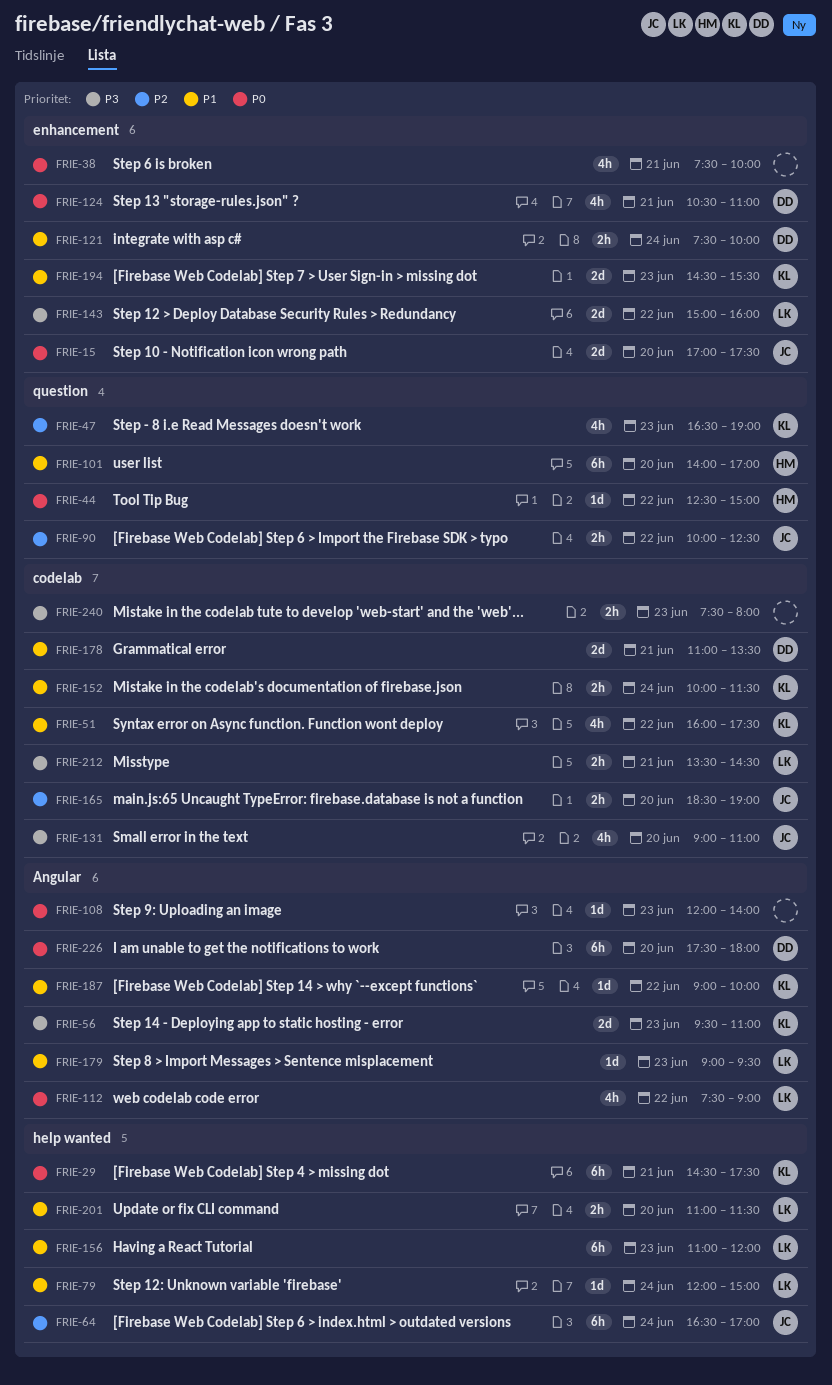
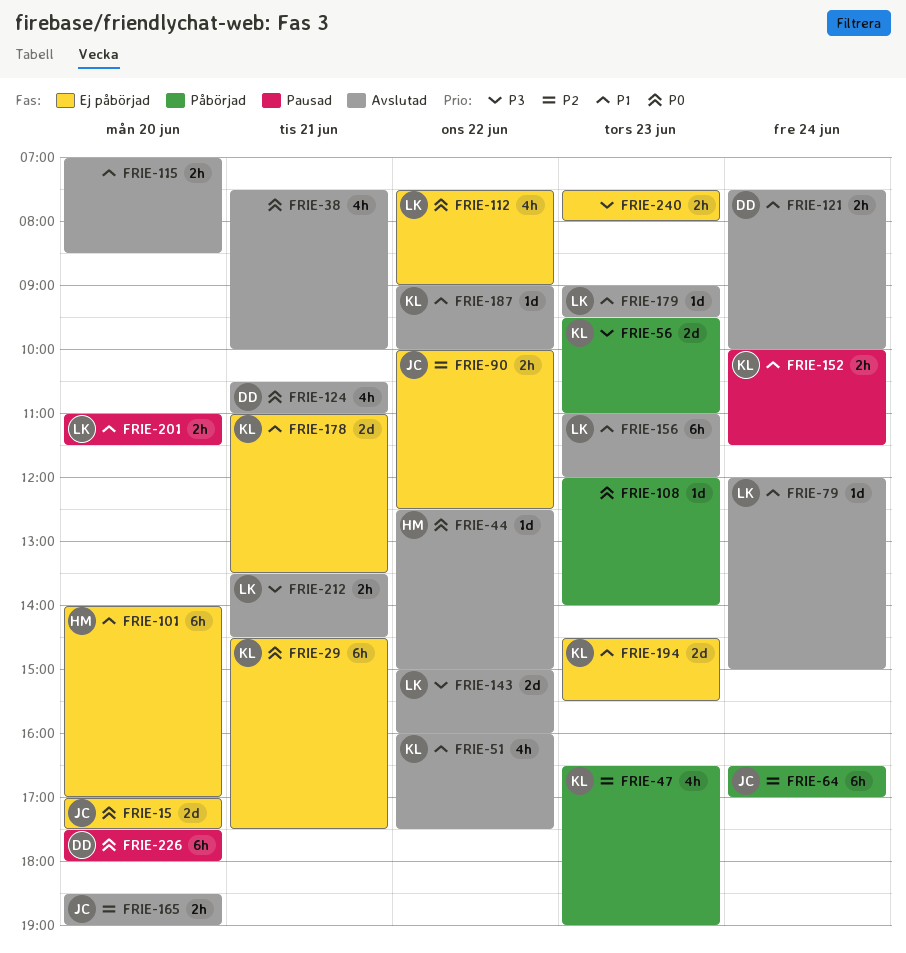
FRIE-115: none -> present
FRIE-131: present -> none
FRIE-178, owner: DD -> KL

